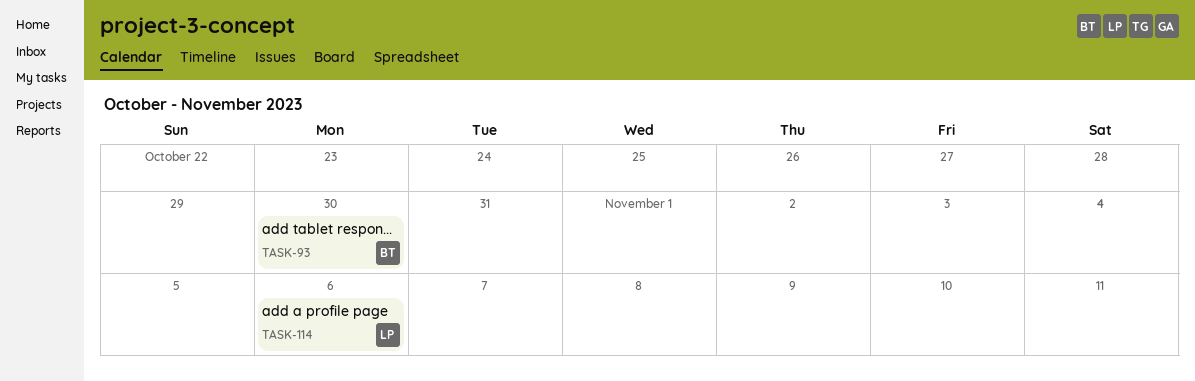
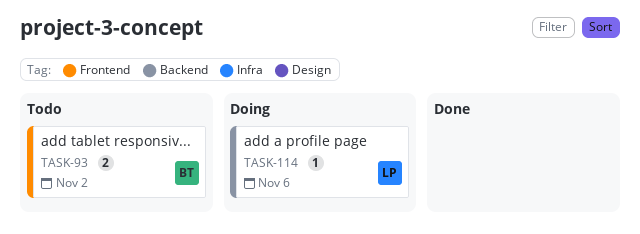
TASK-93, due: Oct 30 -> Nov 2

